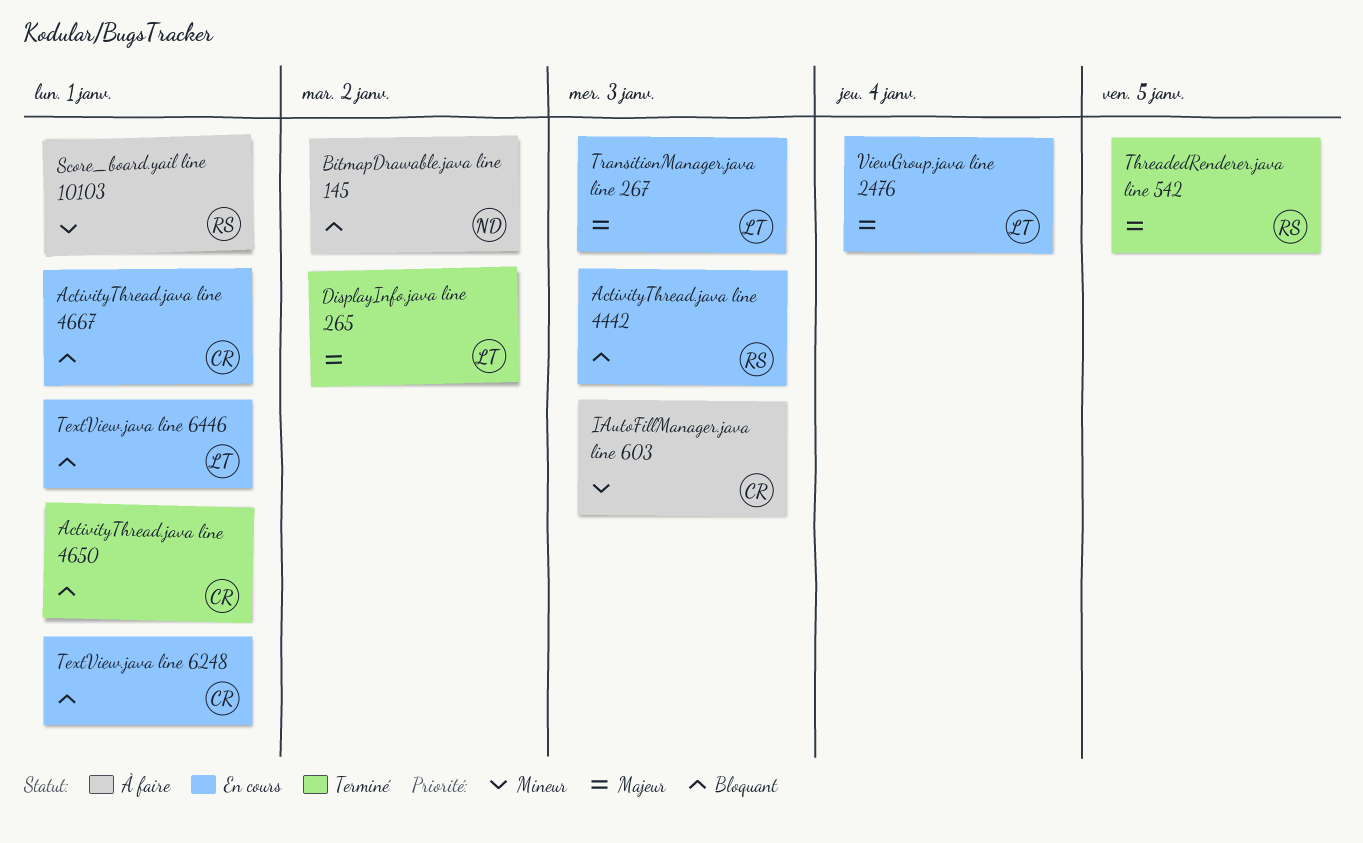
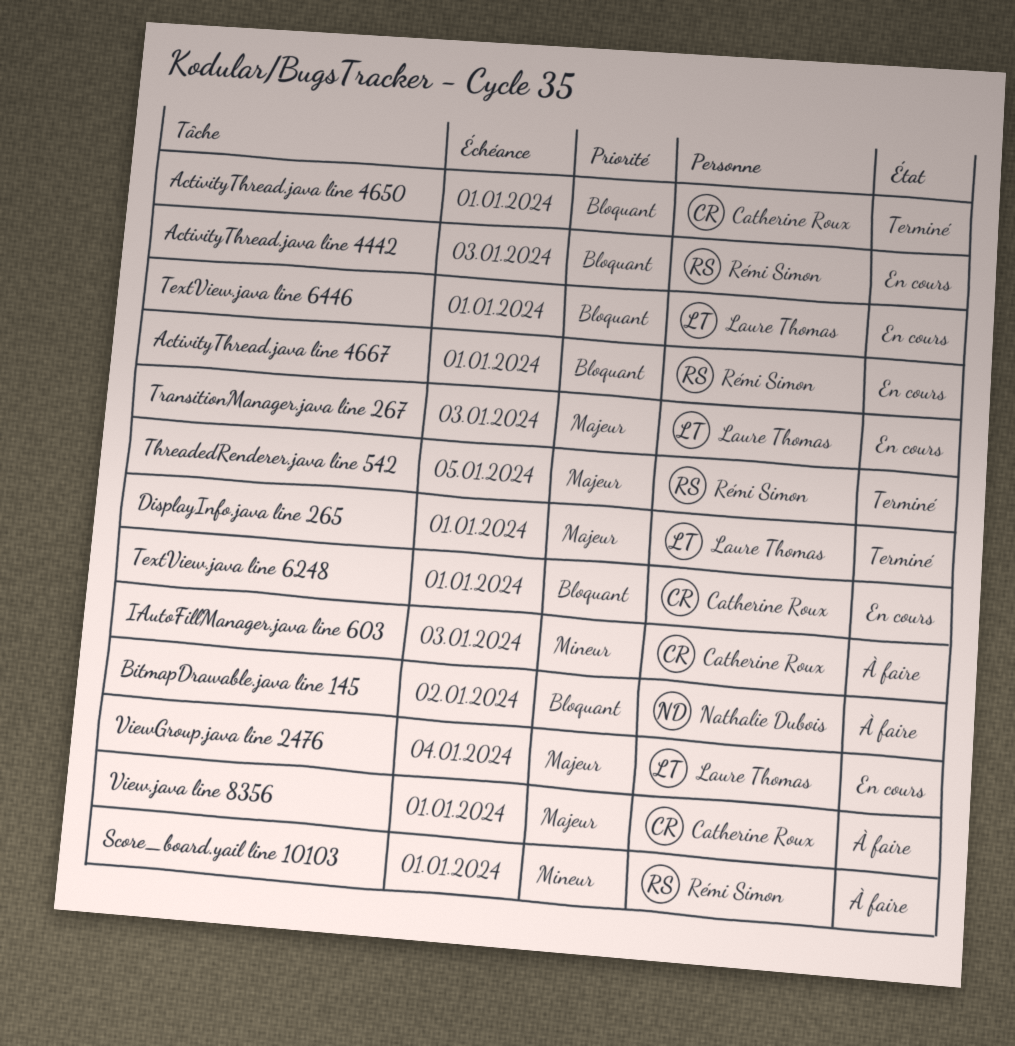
ActivityThread.java line 4667, owner: Catherine Roux -> Rémi Simon
DisplayInfo.java line 265, due: Jan 2 -> Jan 1
View.java line 8356: none -> present

